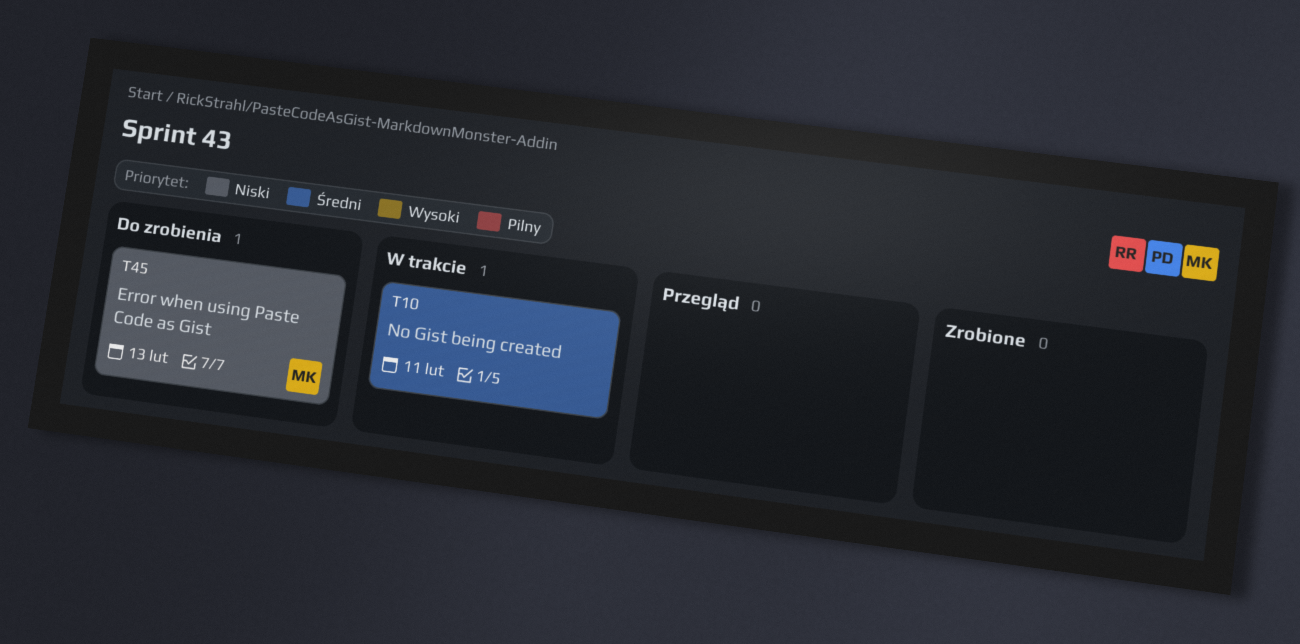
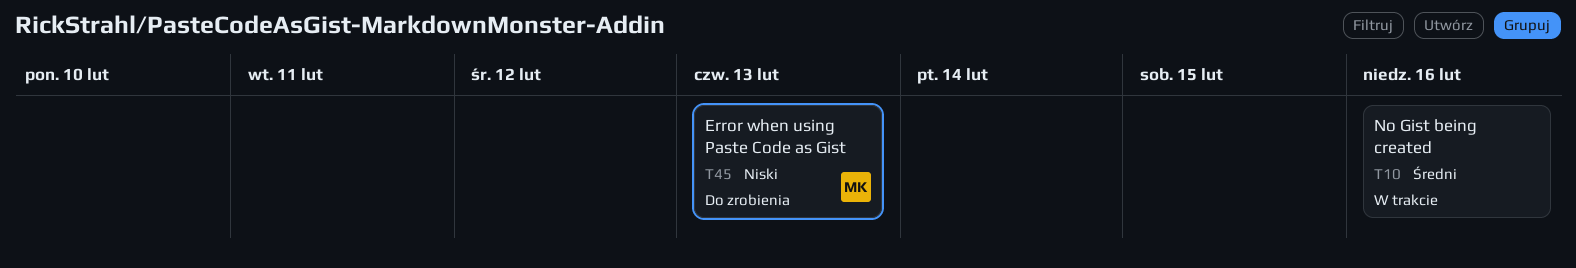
T10, due: Feb 11 -> Feb 16

